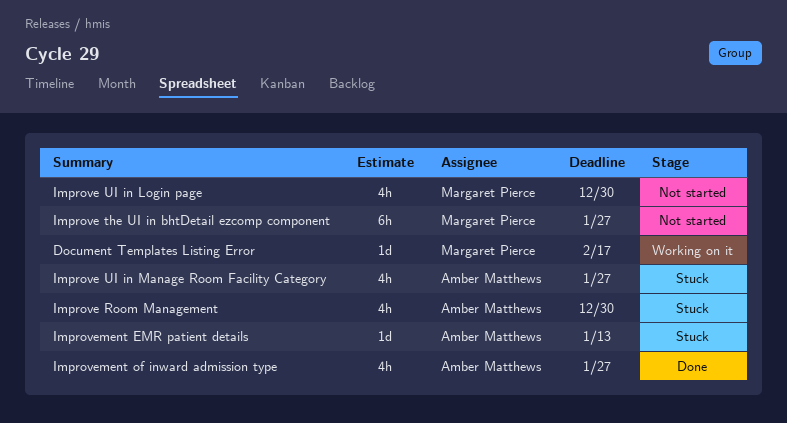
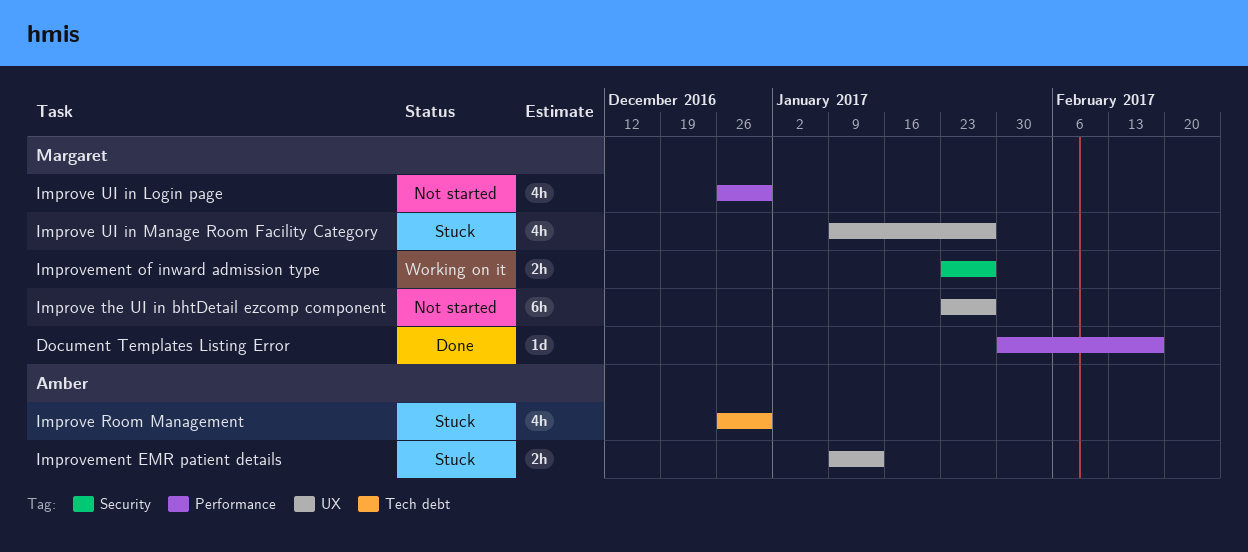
Document Templates Listing Error, status: Working on it -> Done
Improve UI in Manage Room Facility Category, owner: Amber Matthews -> Margaret Pierce
Improvement EMR patient details, estimate: 1d -> 2h
Improvement of inward admission type, status: Done -> Working on it
Improvement of inward admission type, owner: Amber Matthews -> Margaret Pierce
Improvement of inward admission type, estimate: 4h -> 2h

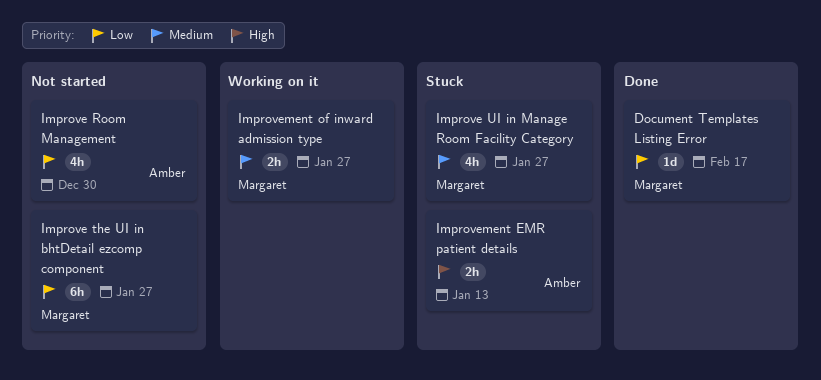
Improve Room Management, status: Stuck -> Not started
Improve UI in Login page: present -> none

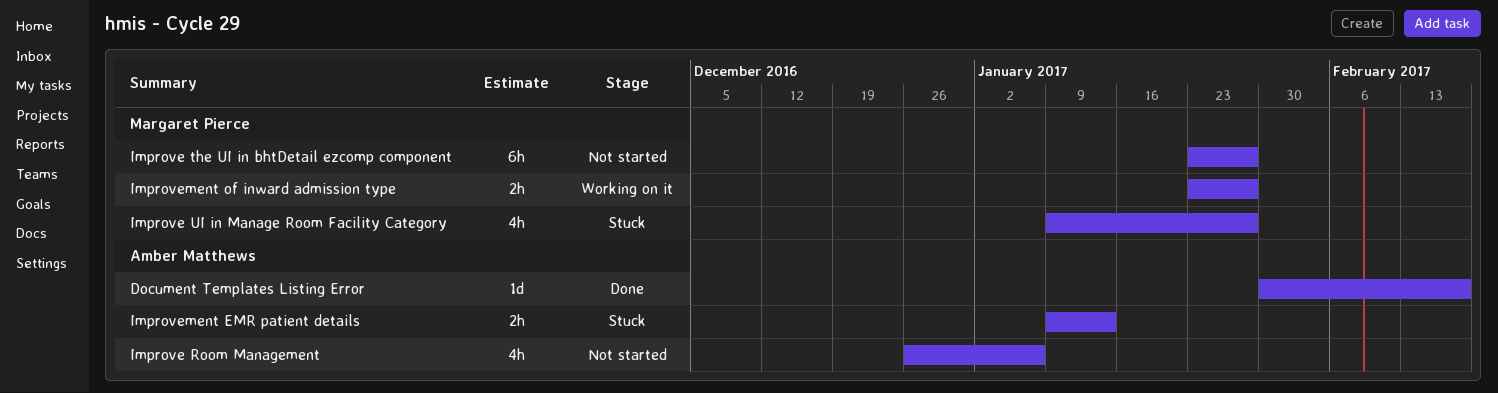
Document Templates Listing Error, owner: Margaret Pierce -> Amber Matthews
Improve Room Management, due: Dec 30 -> Jan 6

